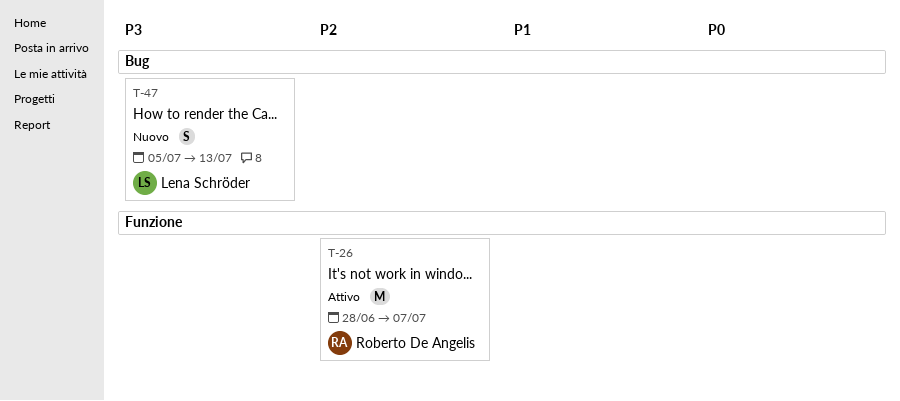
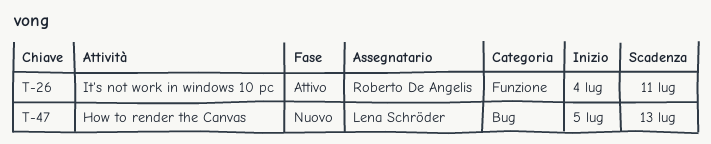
T-26, start: Jun 28 -> Jul 4
T-26, due: Jul 7 -> Jul 11

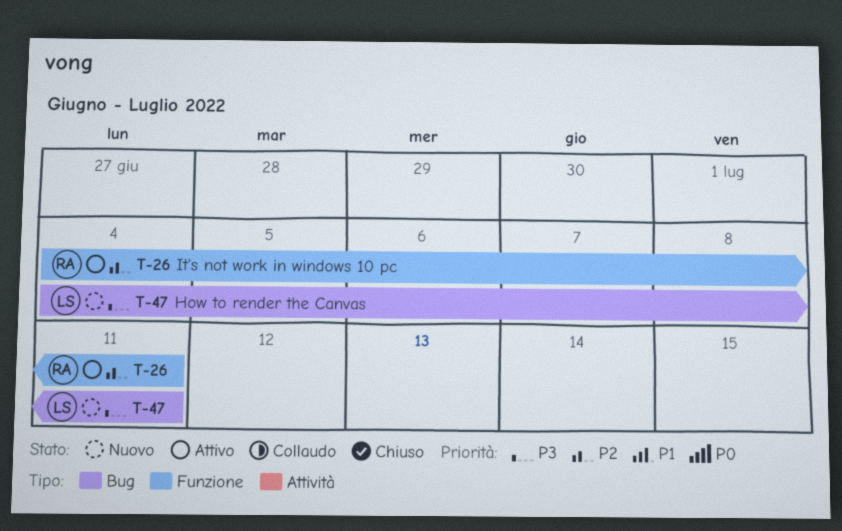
T-47, start: Jul 5 -> Jul 4
T-47, due: Jul 13 -> Jul 11

